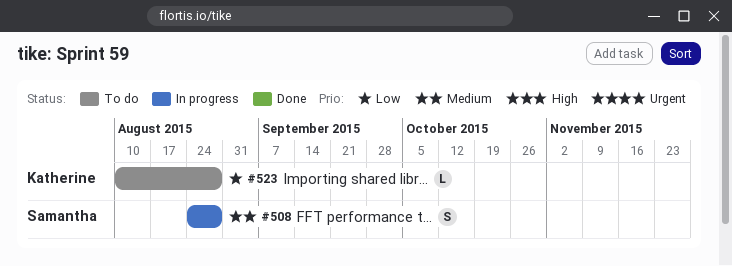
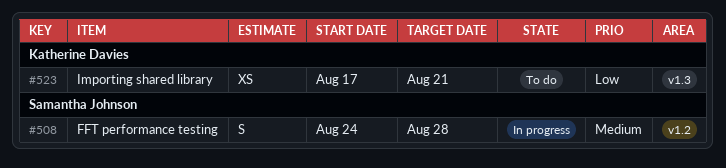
#523, estimate: L -> XS
#523, start: Aug 10 -> Aug 17
#523, due: Aug 28 -> Aug 21

